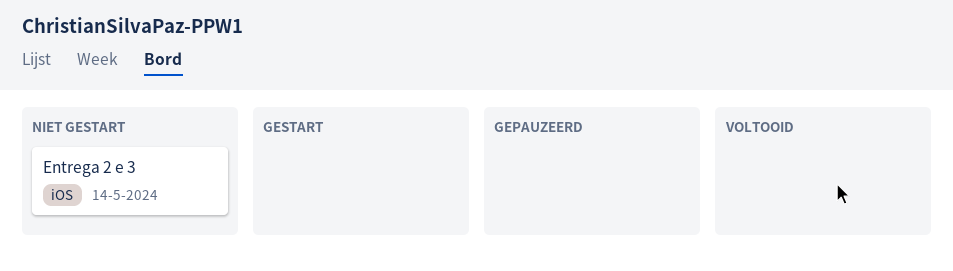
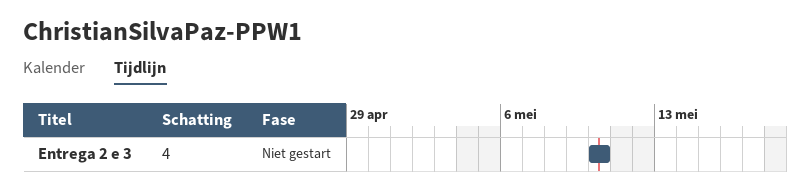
Entrega 2 e 3, due: May 14 -> May 10

